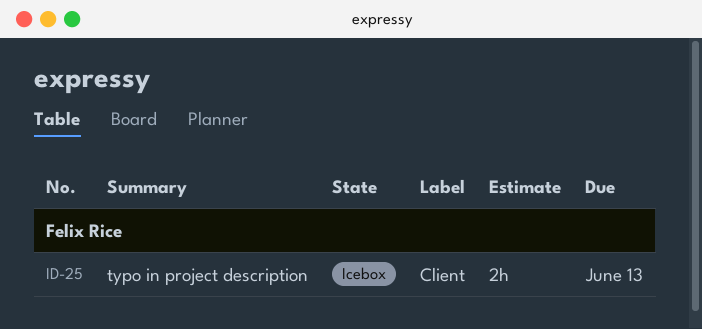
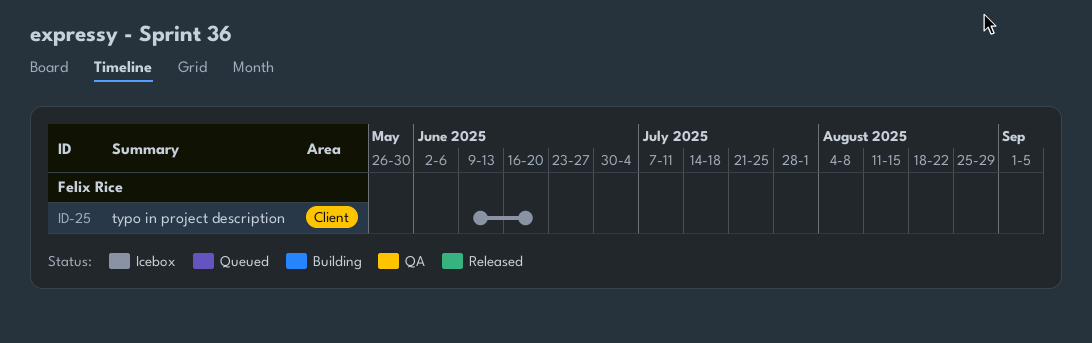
ID-25, due: Jun 13 -> Jun 20

